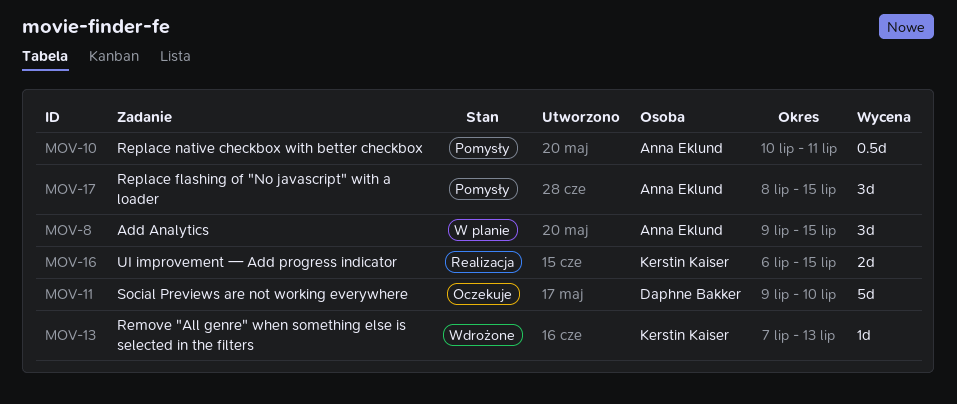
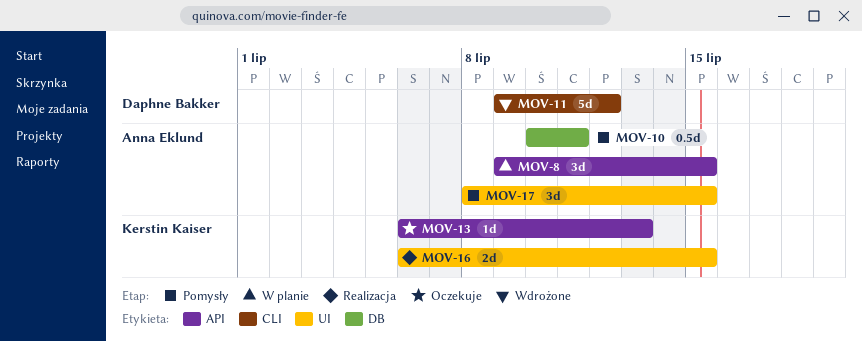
MOV-11, status: Oczekuje -> Wdrożone
MOV-11, due: Jul 10 -> Jul 12
MOV-13, status: Wdrożone -> Oczekuje
MOV-13, start: Jul 7 -> Jul 6

